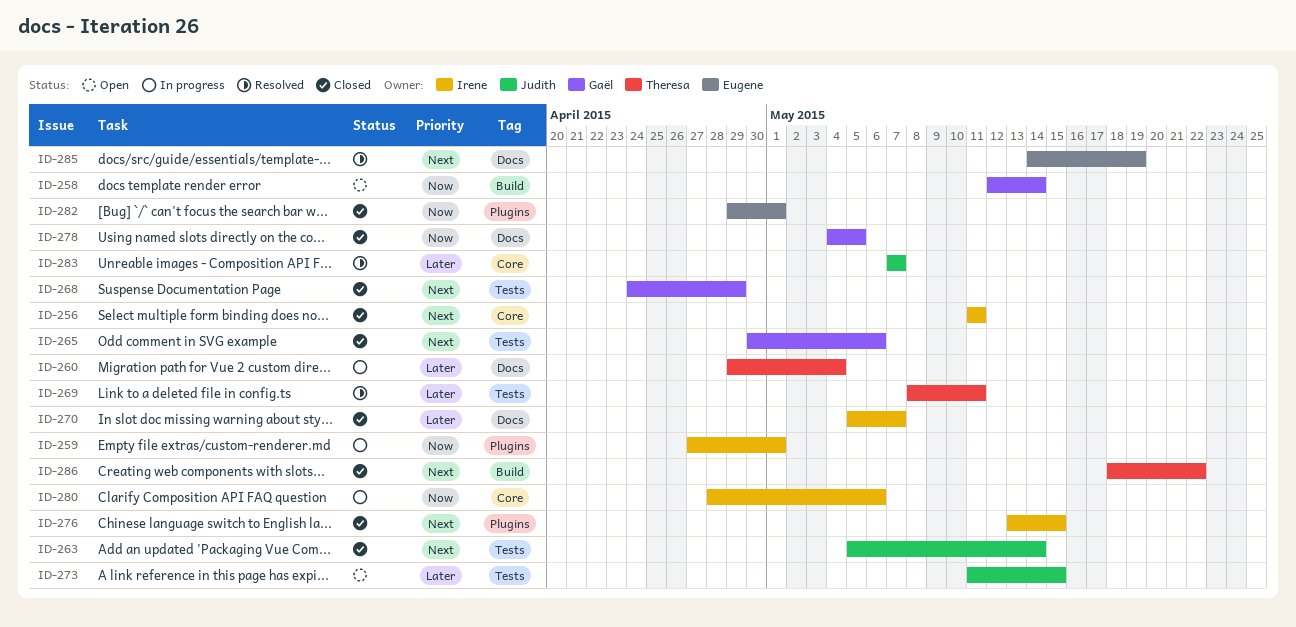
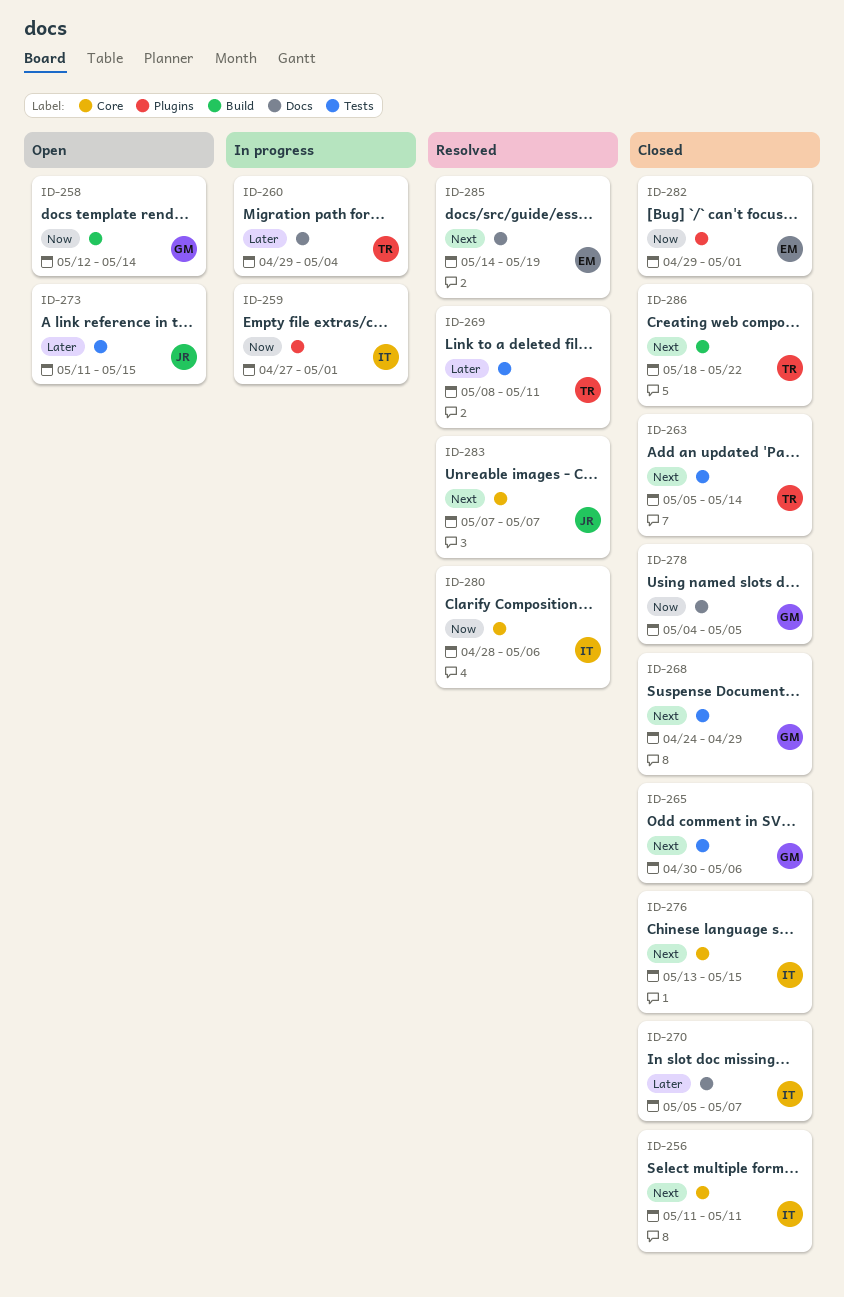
ID-263, owner: Judith -> Theresa
ID-276, label: Plugins -> Core
ID-280, status: In progress -> Resolved
ID-283, priority: Later -> Next

